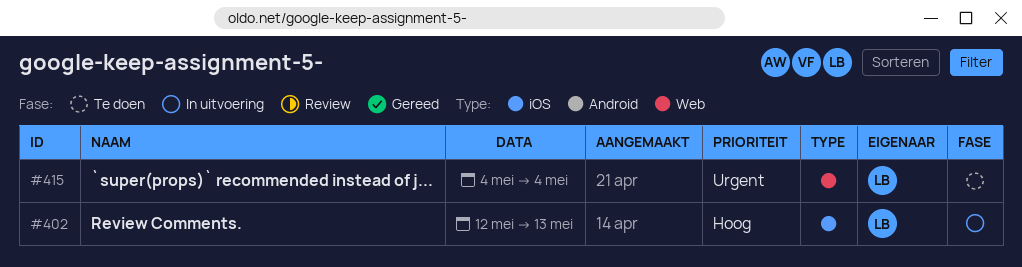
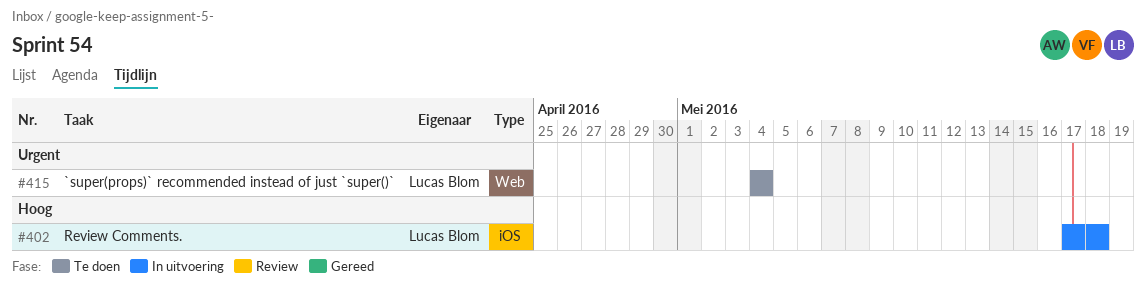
#402, start: May 12 -> May 17
#402, due: May 13 -> May 18

